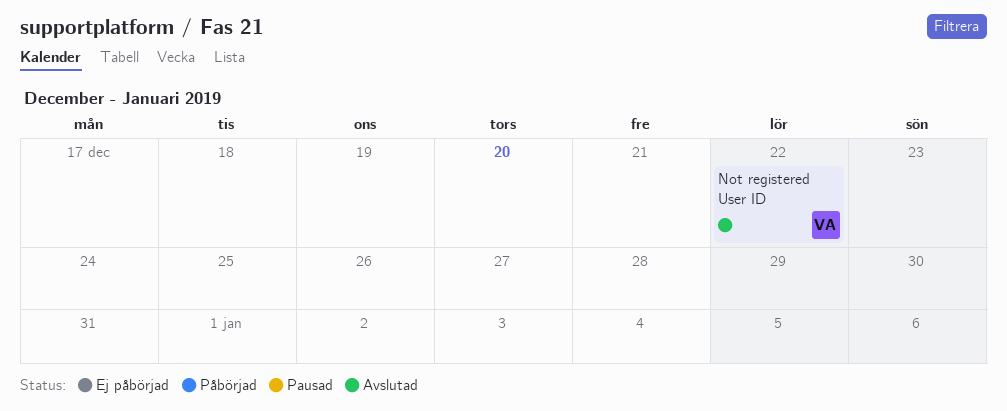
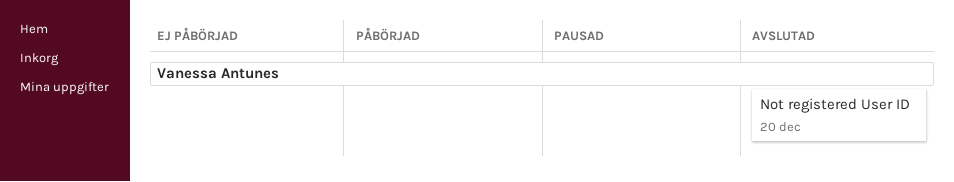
Not registered User ID, due: Dec 22 -> Dec 20

